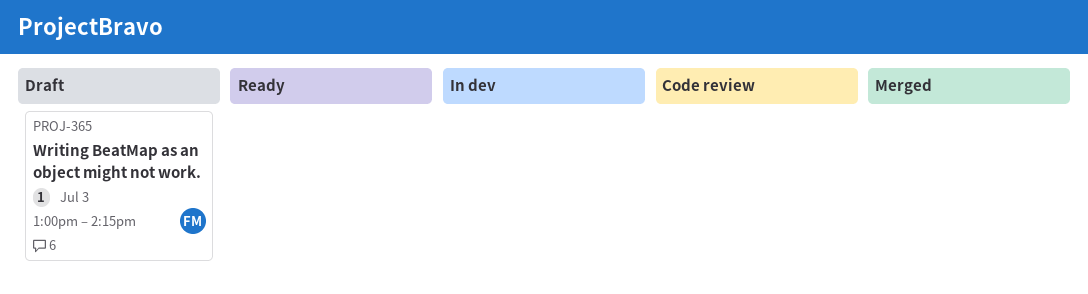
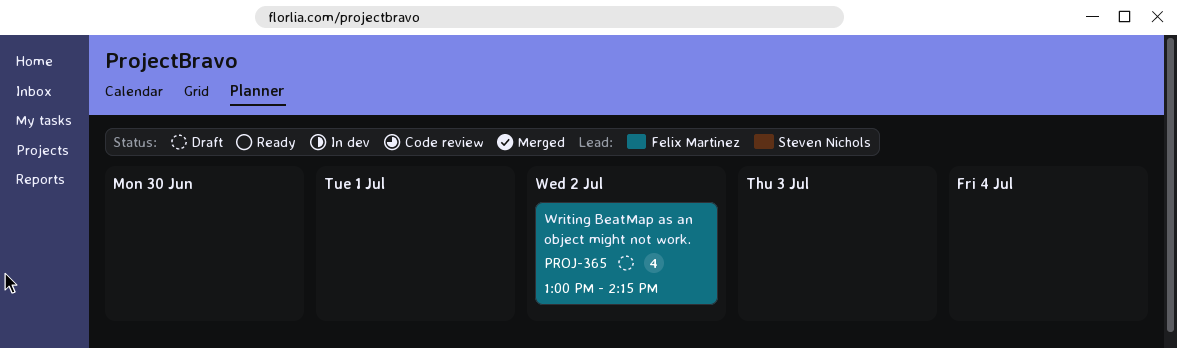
PROJ-365, estimate: 1 -> 4
PROJ-365, day: Jul 3 -> Jul 2

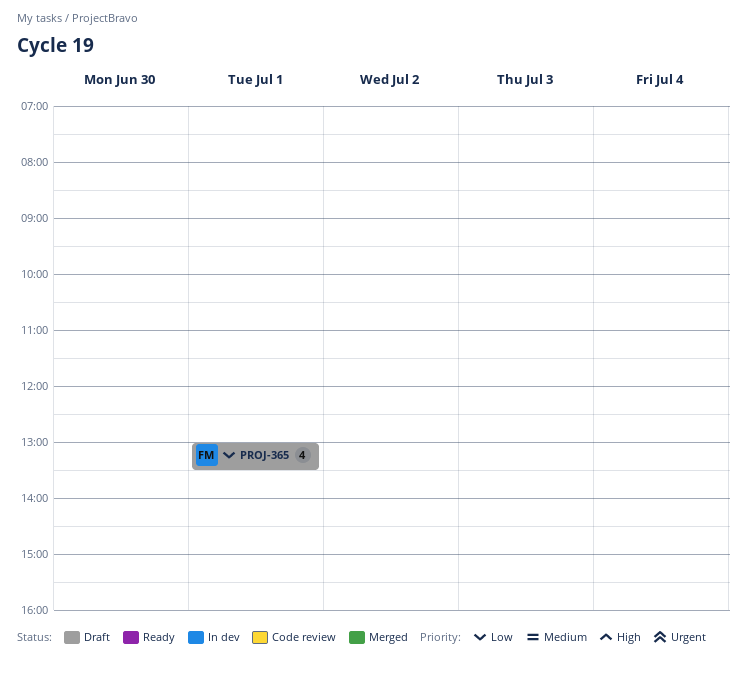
PROJ-365, day: Jul 2 -> Jul 1
PROJ-365, ends: 14:15 -> 13:30

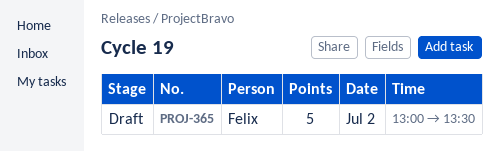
PROJ-365, estimate: 4 -> 5
PROJ-365, day: Jul 1 -> Jul 2

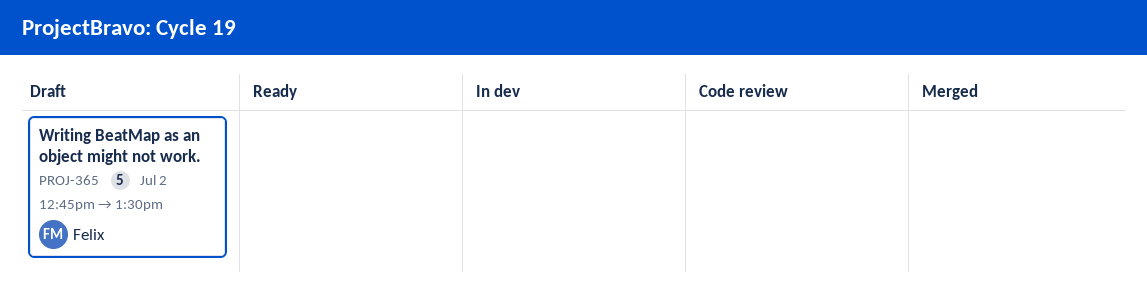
PROJ-365, begins: 13:00 -> 12:45

